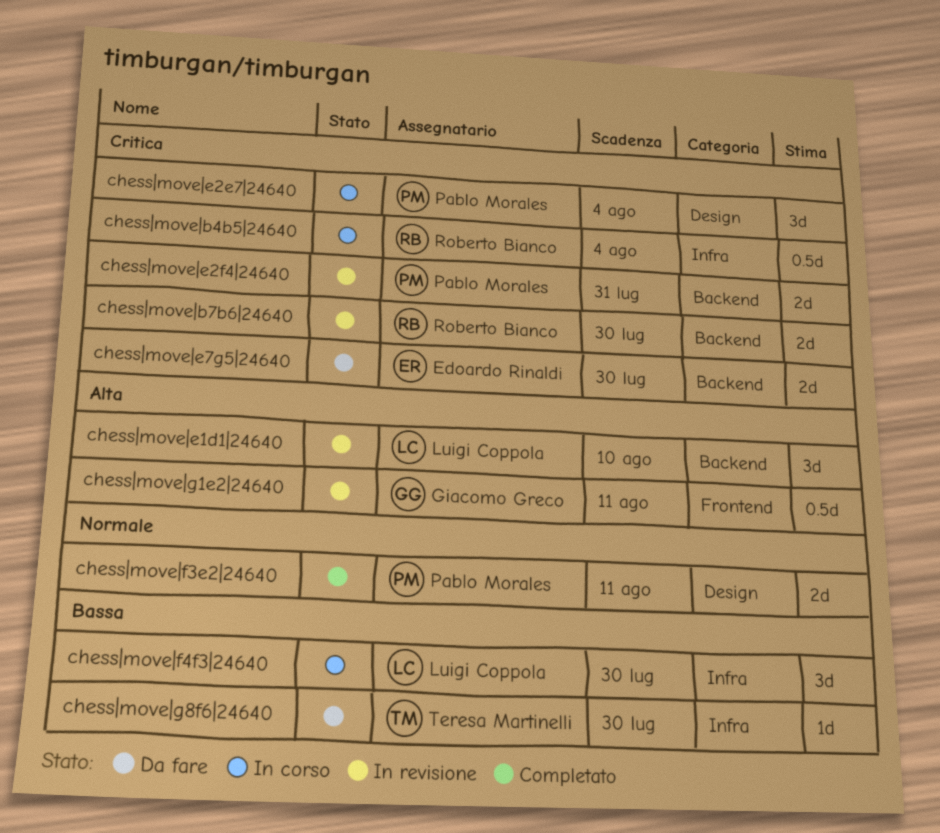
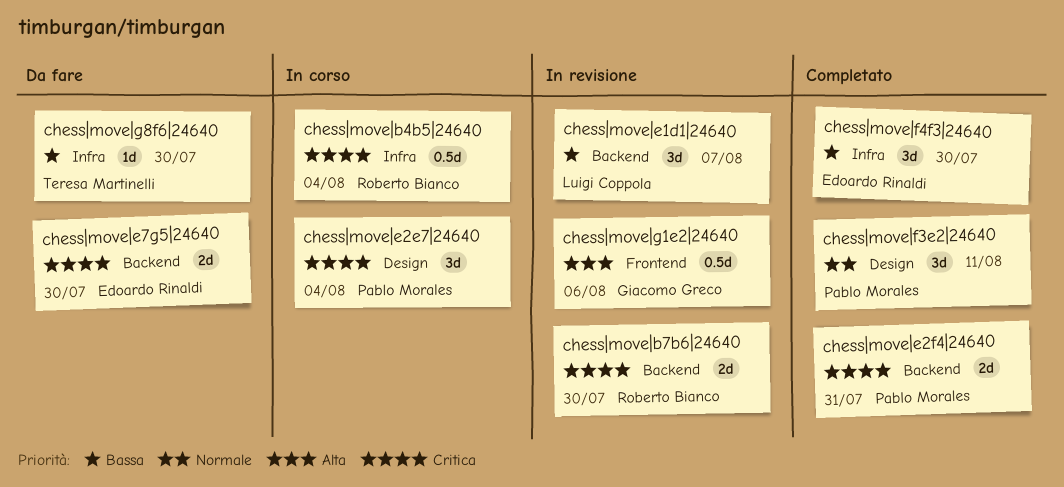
chess|move|e1d1|24640, priority: Alta -> Bassa
chess|move|e1d1|24640, due: Aug 10 -> Aug 7
chess|move|e2f4|24640, status: In revisione -> Completato
chess|move|f3e2|24640, estimate: 2d -> 3d
chess|move|f4f3|24640, status: In corso -> Completato
chess|move|f4f3|24640, owner: Luigi Coppola -> Edoardo Rinaldi
chess|move|g1e2|24640, due: Aug 11 -> Aug 6

